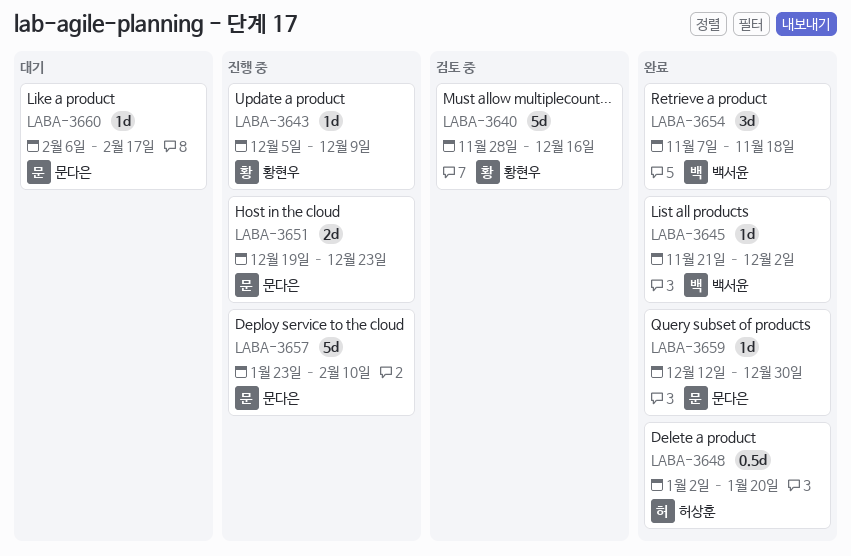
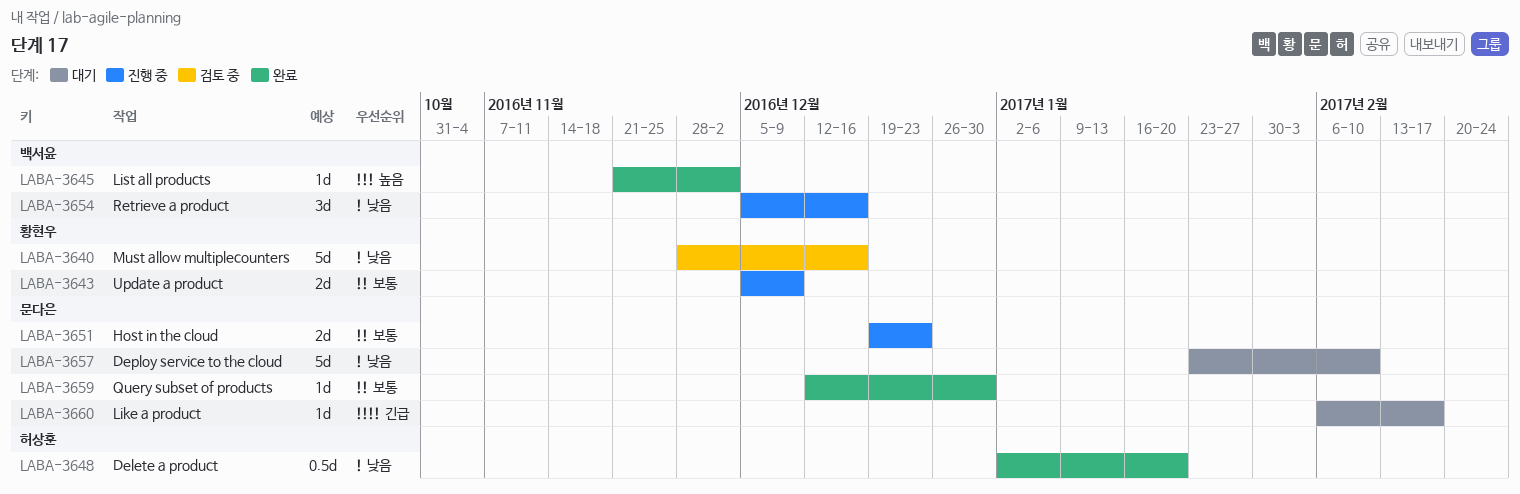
LABA-3643, estimate: 1d -> 2d
LABA-3654, status: 완료 -> 진행 중
LABA-3654, start: Nov 7 -> Dec 5
LABA-3654, due: Nov 18 -> Dec 16
LABA-3657, status: 진행 중 -> 대기

